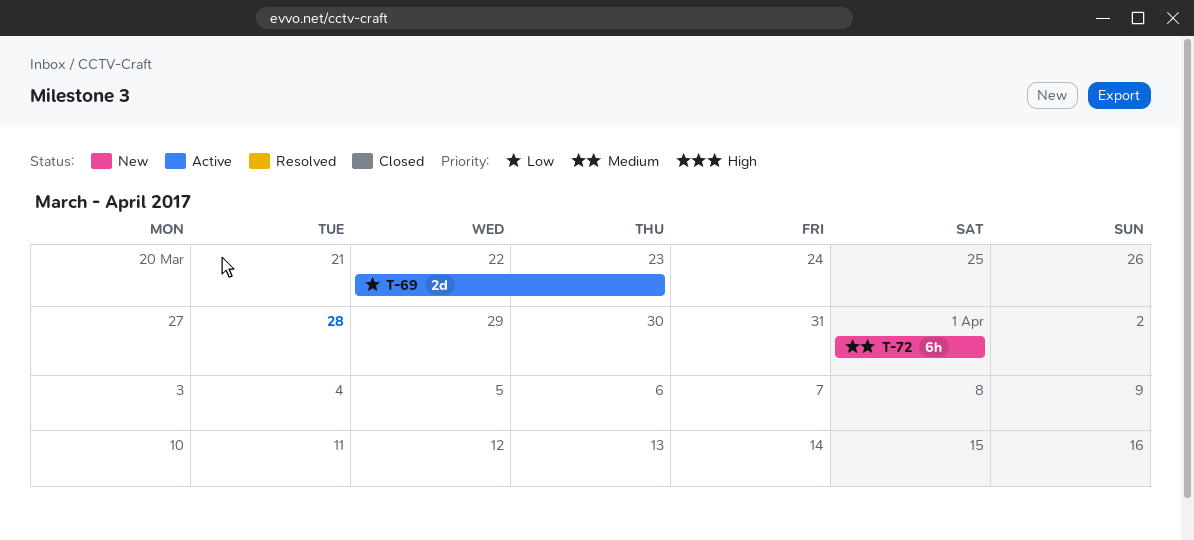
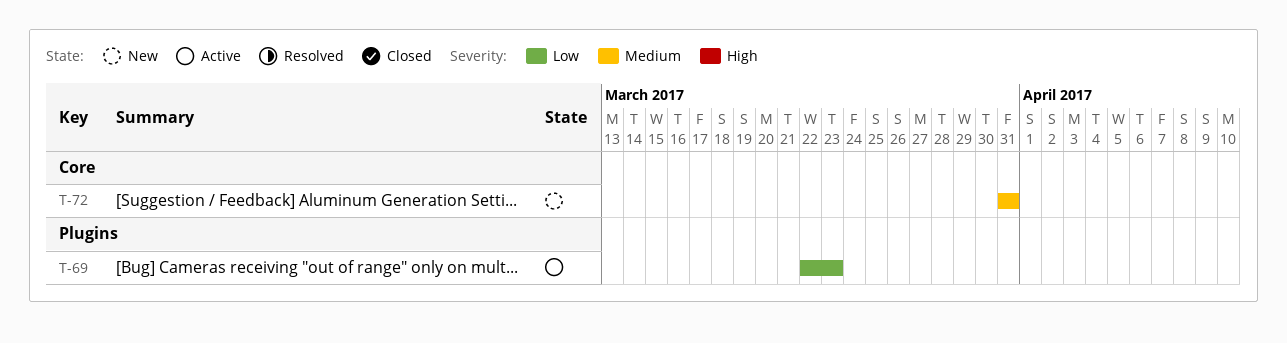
T-72, start: Apr 1 -> Mar 31
T-72, due: Apr 1 -> Mar 31

